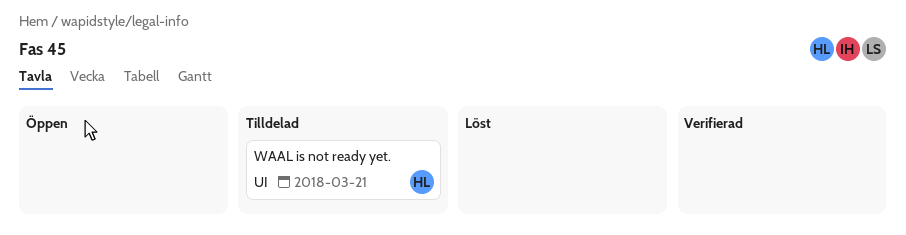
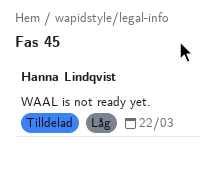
WAAL is not ready yet., due: Mar 21 -> Mar 22

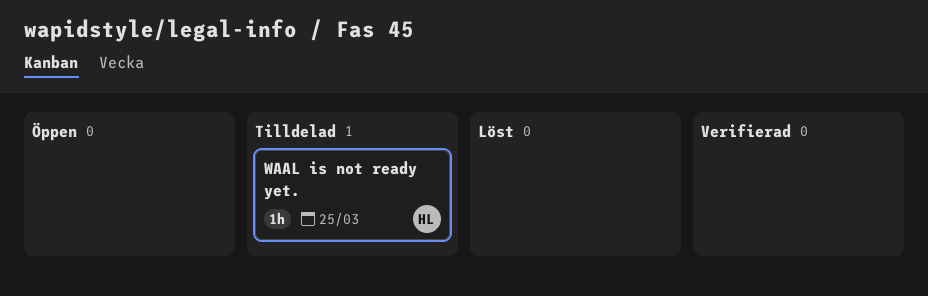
WAAL is not ready yet., due: Mar 22 -> Mar 25

